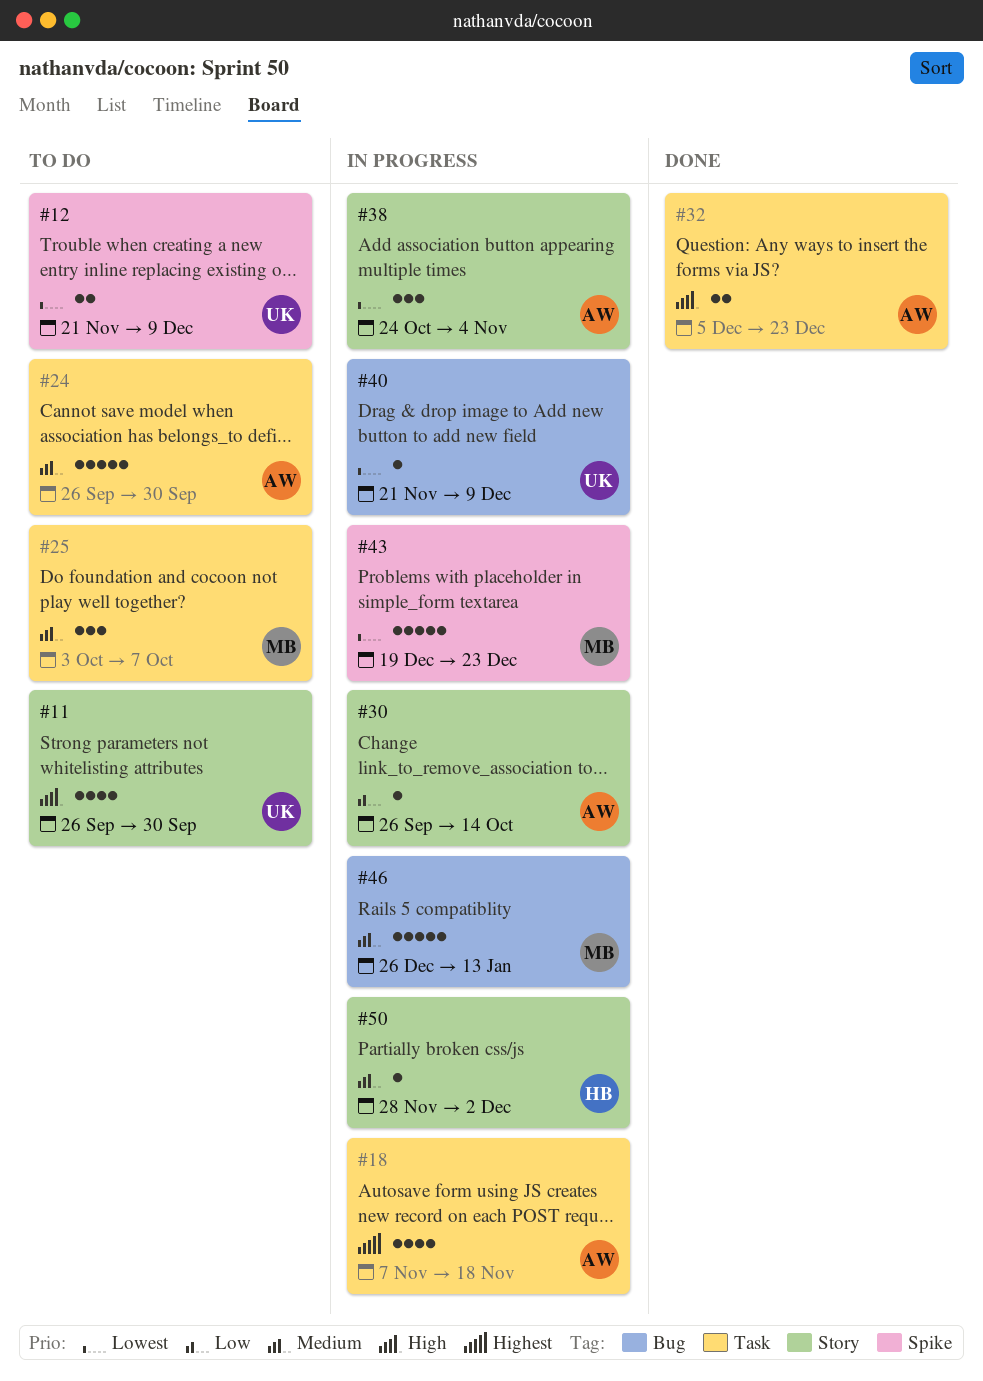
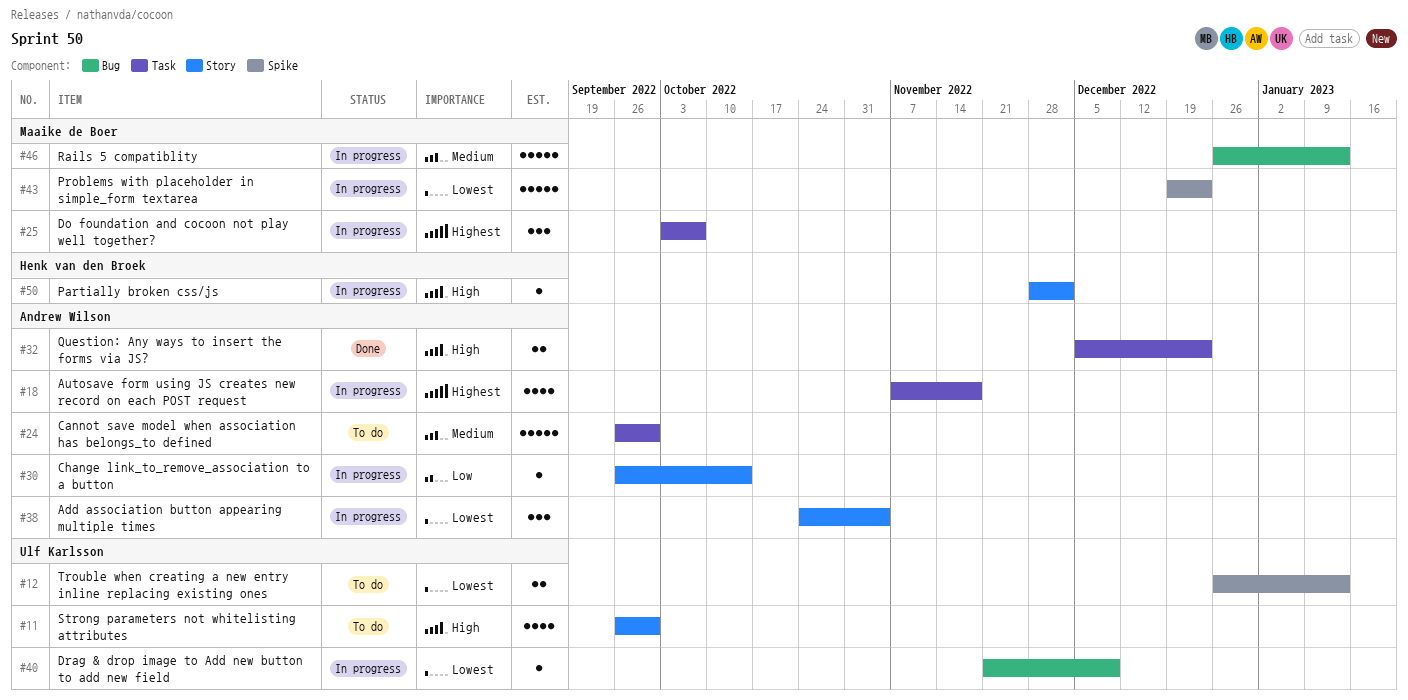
#12, start: Nov 21 -> Dec 26
#12, due: Dec 9 -> Jan 13
#25, status: To do -> In progress
#25, priority: Medium -> Highest
#50, priority: Medium -> High

